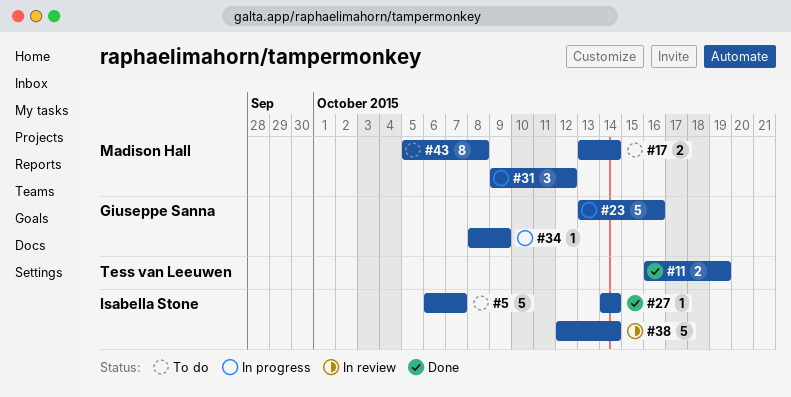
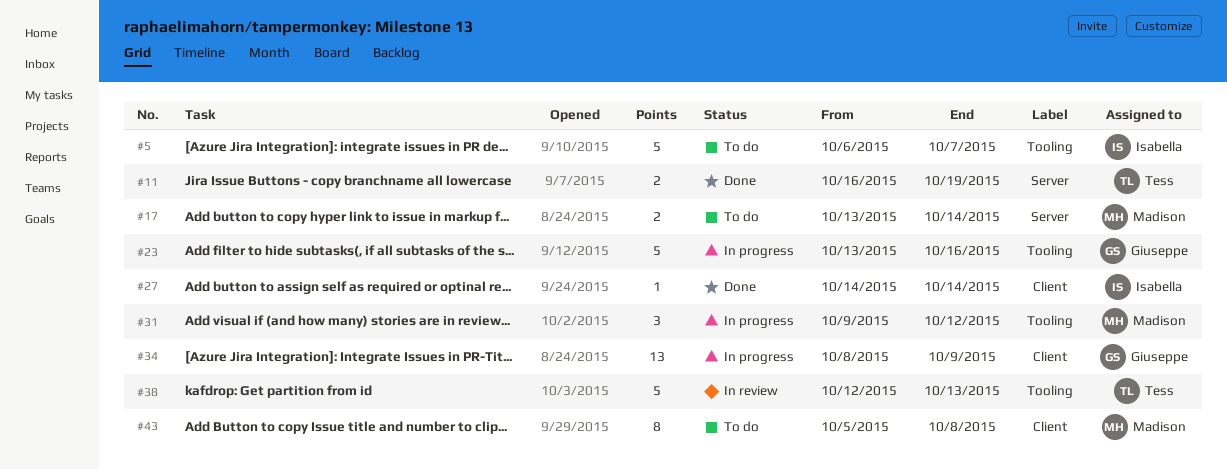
#34, estimate: 1 -> 13
#38, owner: Isabella Stone -> Tess van Leeuwen
#38, due: Oct 14 -> Oct 13

